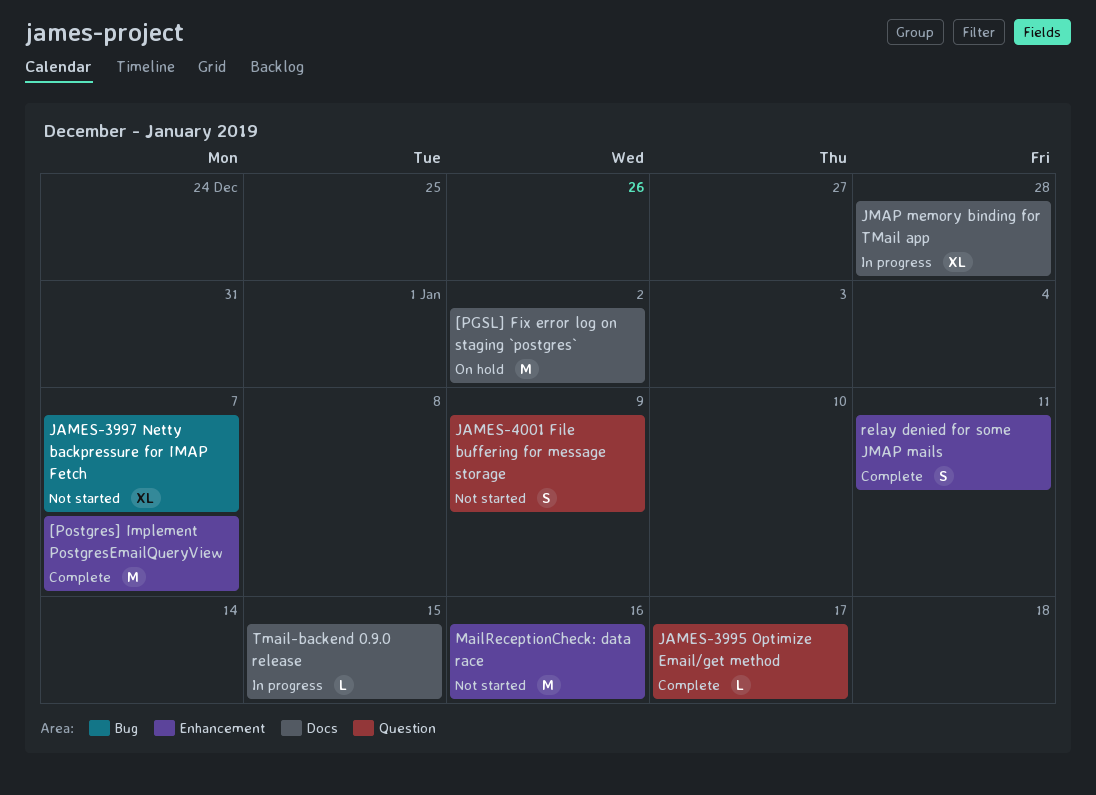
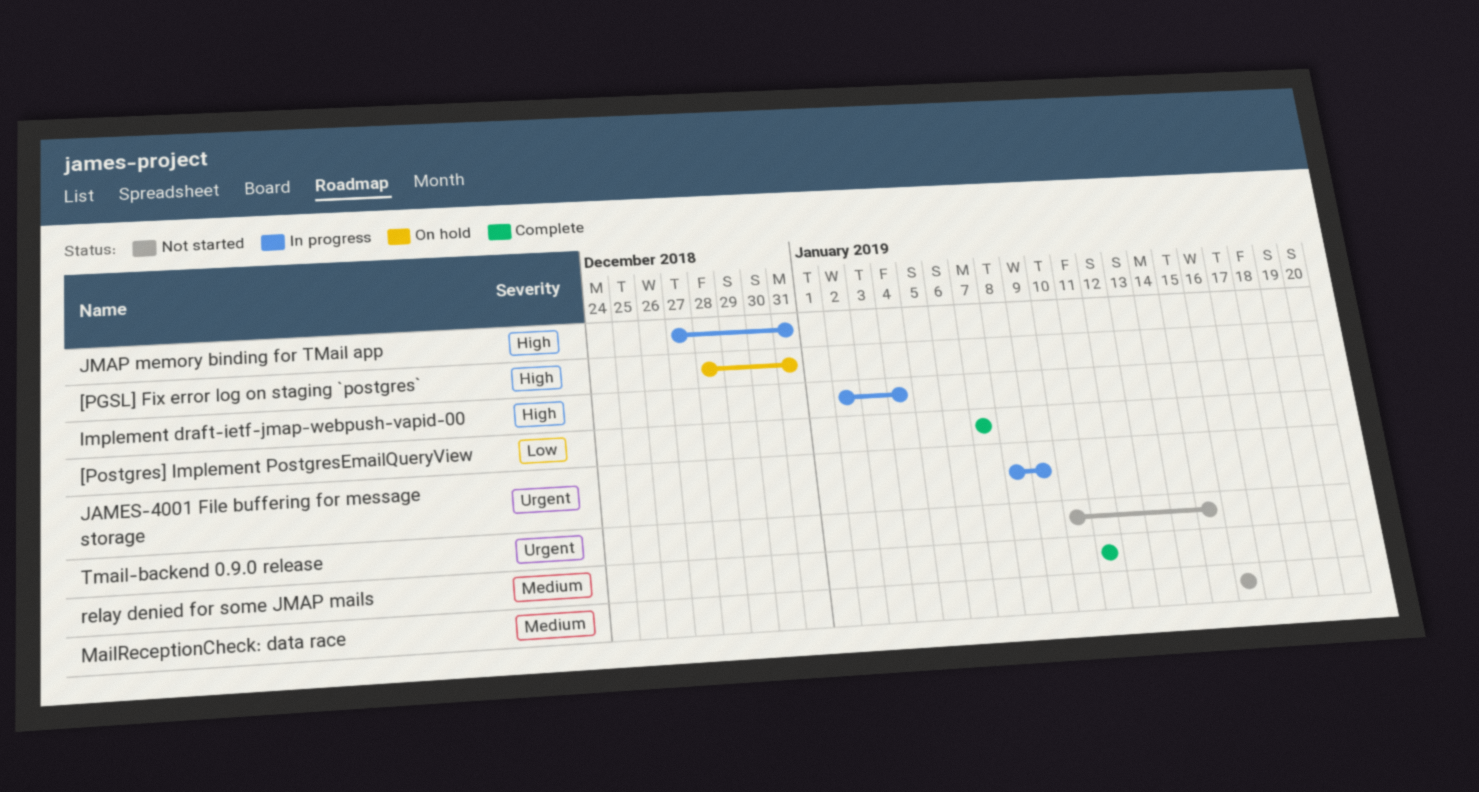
[PGSL] Fix error log on staging `postgres`, due: Jan 2 -> Dec 31
Implement draft-ietf-jmap-webpush-vapid-00: none -> present
JAMES-3995 Optimize Email/get method: present -> none
JAMES-3997 Netty backpressure for IMAP Fetch: present -> none
JAMES-4001 File buffering for message storage, status: Not started -> In progress
JMAP memory binding for TMail app, due: Dec 28 -> Dec 31
Tmail-backend 0.9.0 release, status: In progress -> Not started

